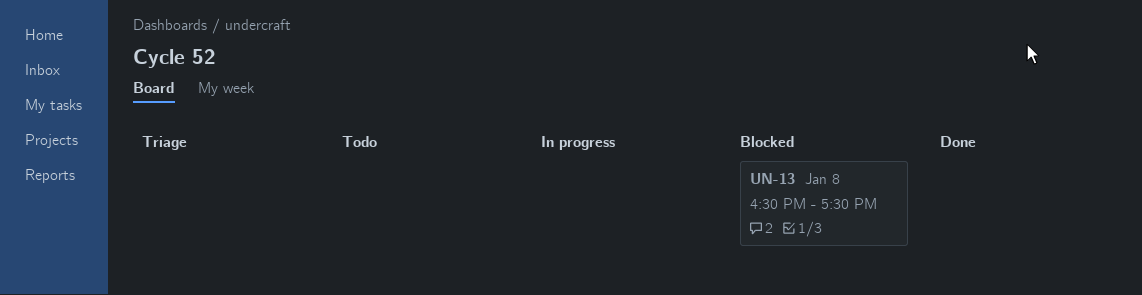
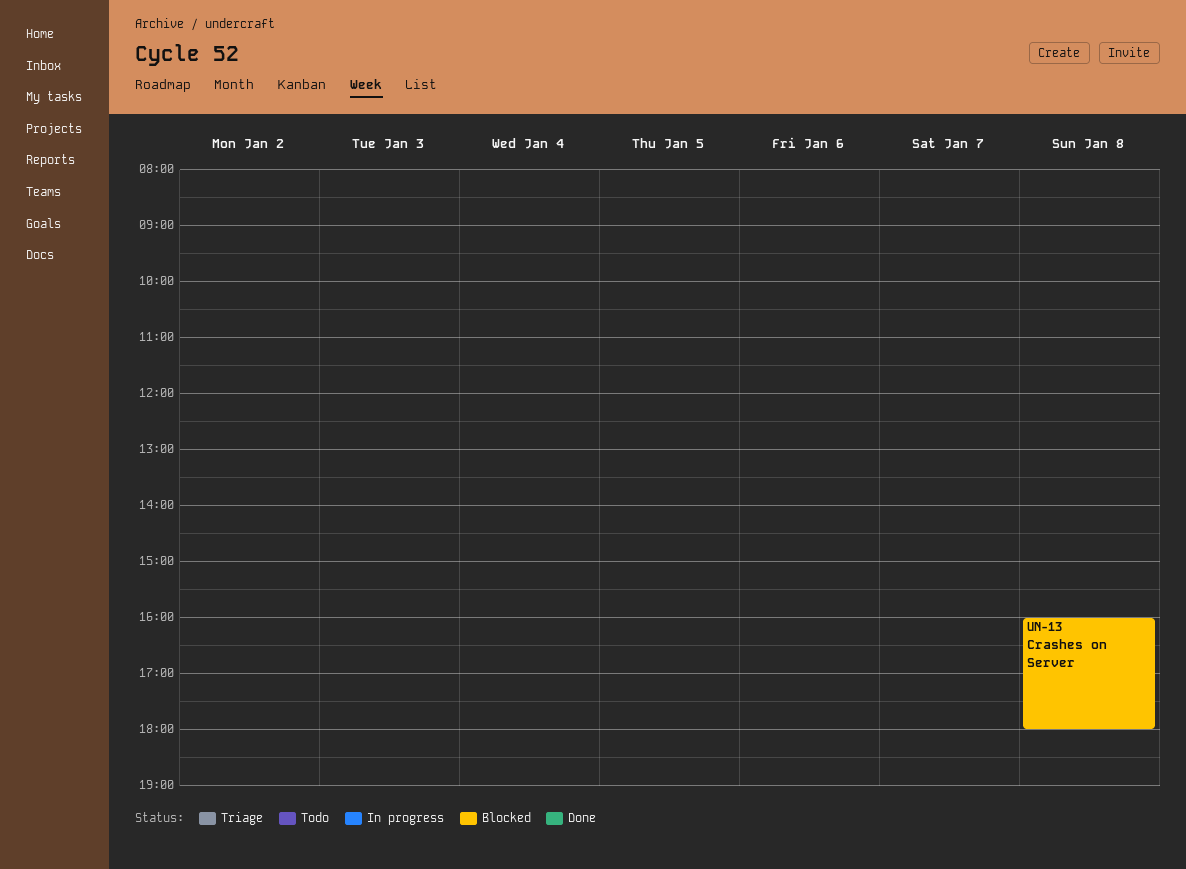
UN-13, begins: 16:30 -> 16:00
UN-13, ends: 17:30 -> 18:00

